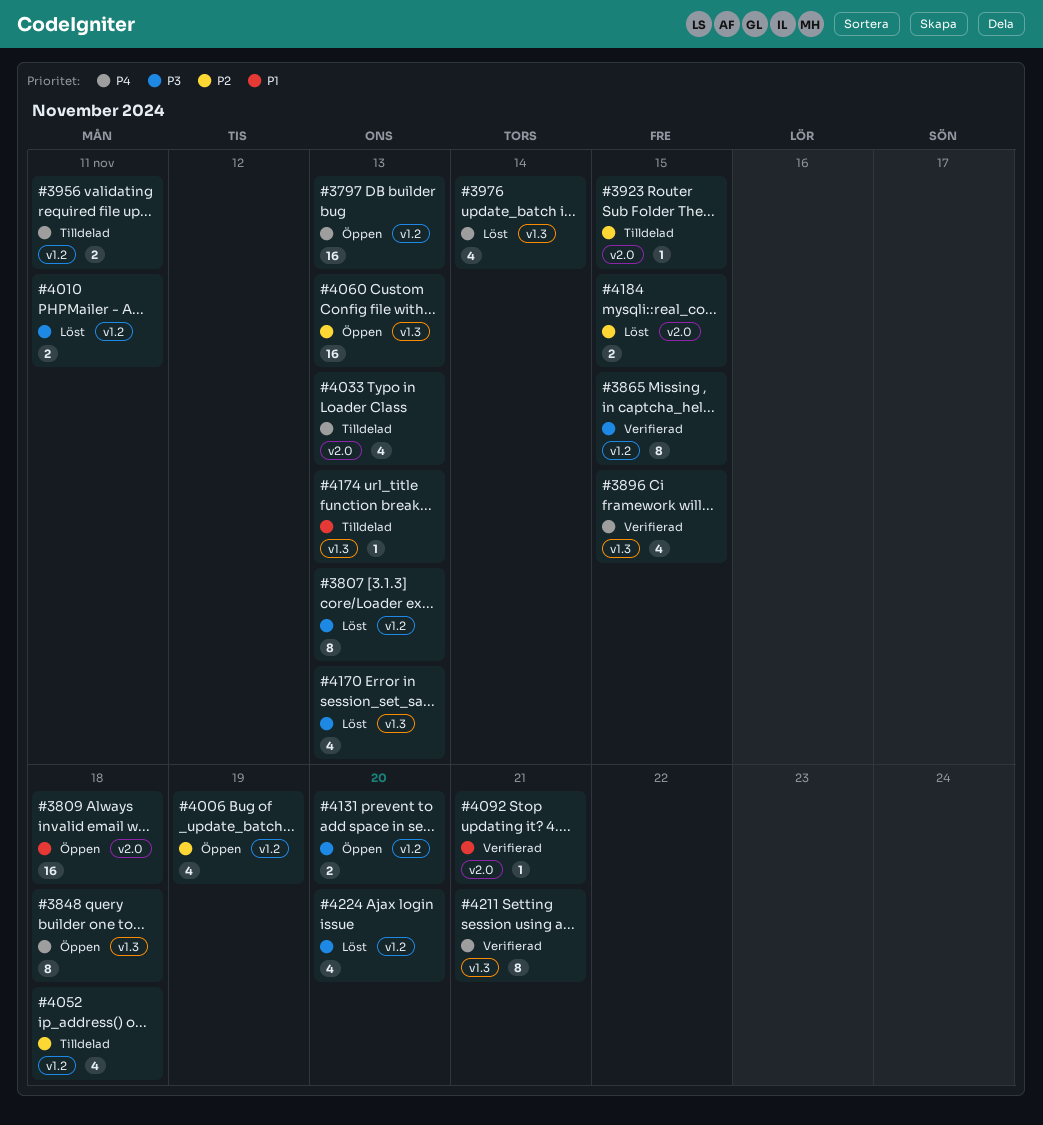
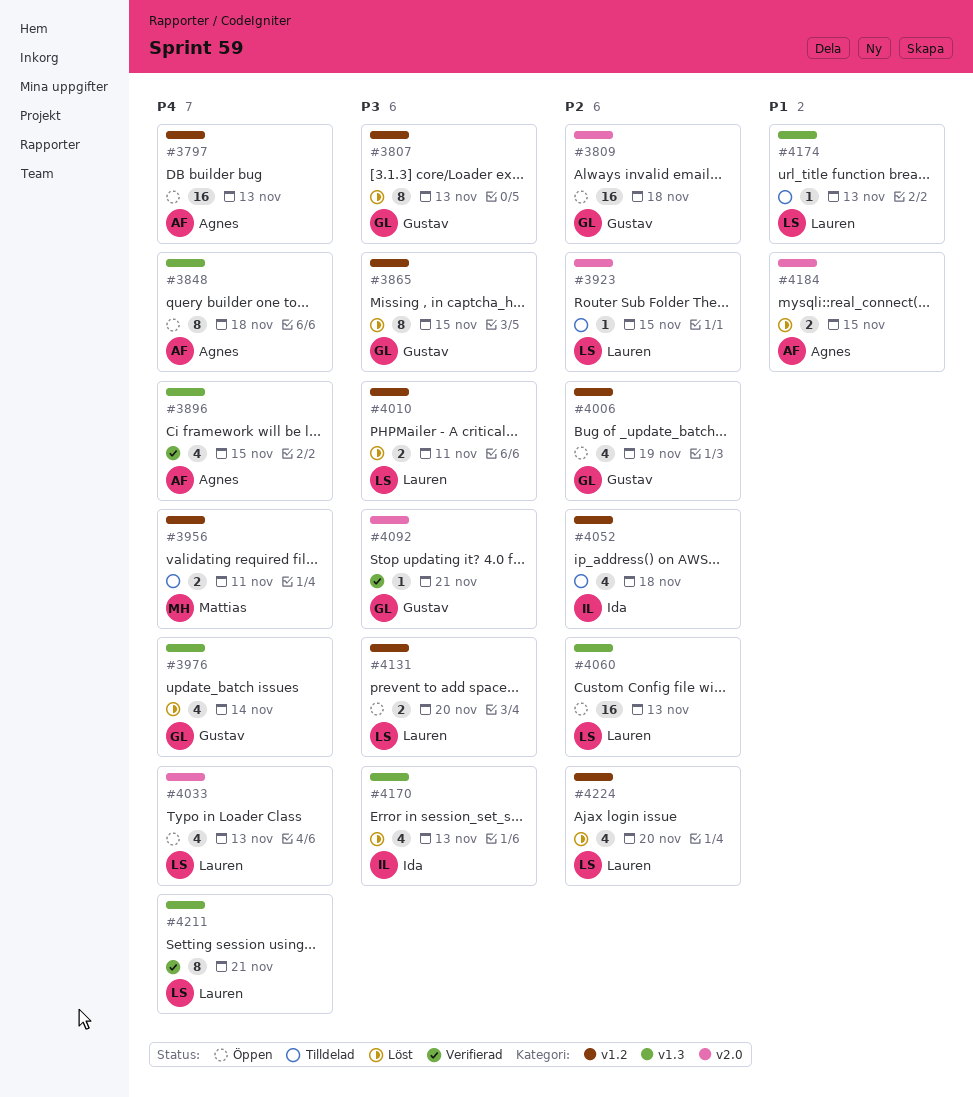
#3809, priority: P1 -> P2
#3865, status: Verifierad -> Löst
#4033, status: Tilldelad -> Öppen
#4092, priority: P1 -> P3
#4184, priority: P2 -> P1
#4224, priority: P3 -> P2

